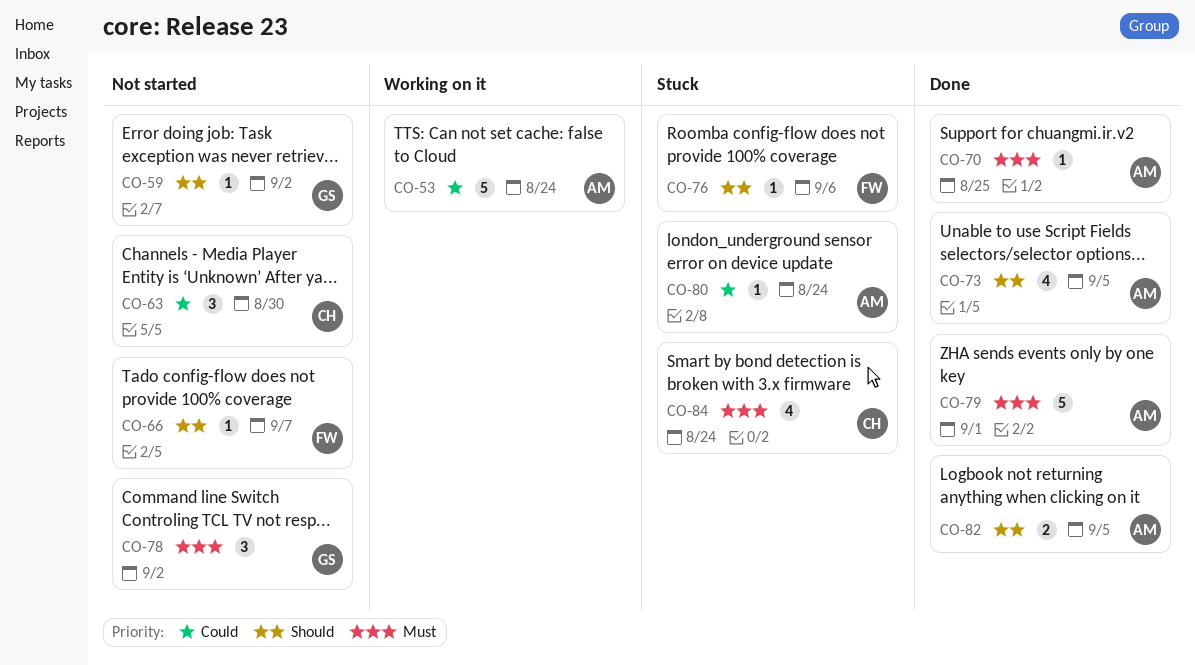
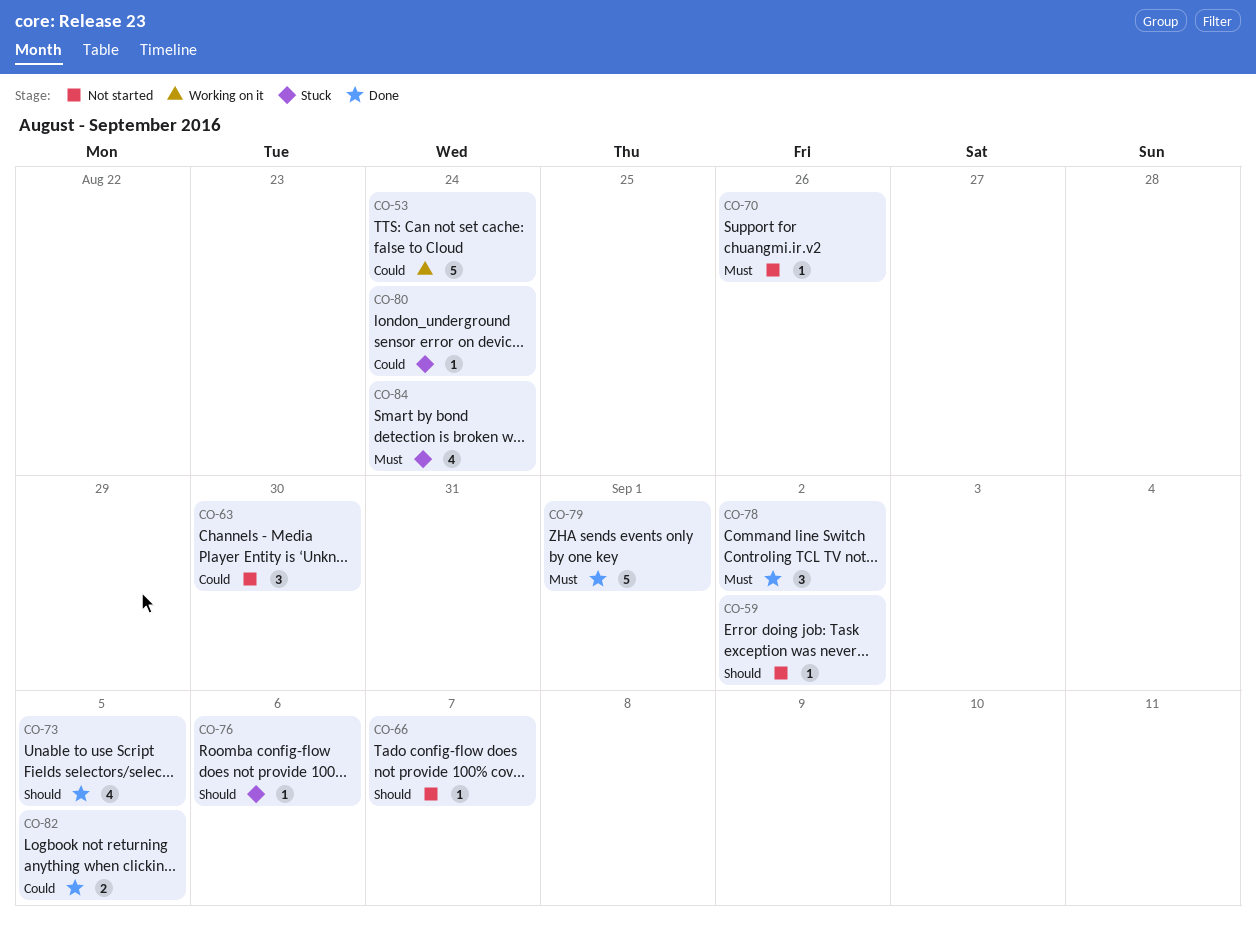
CO-70, status: Done -> Not started
CO-70, due: Aug 25 -> Aug 26
CO-78, status: Not started -> Done
CO-82, priority: Should -> Could

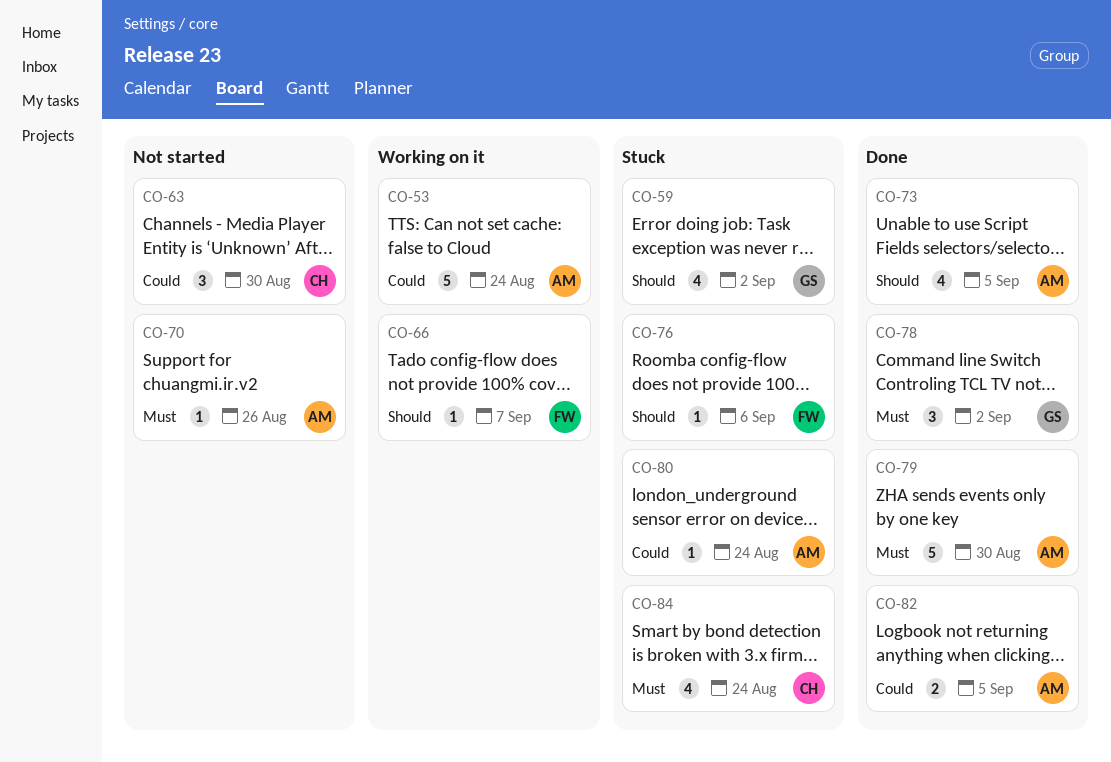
CO-59, status: Not started -> Stuck
CO-59, estimate: 1 -> 4
CO-66, status: Not started -> Working on it
CO-79, due: Sep 1 -> Aug 30

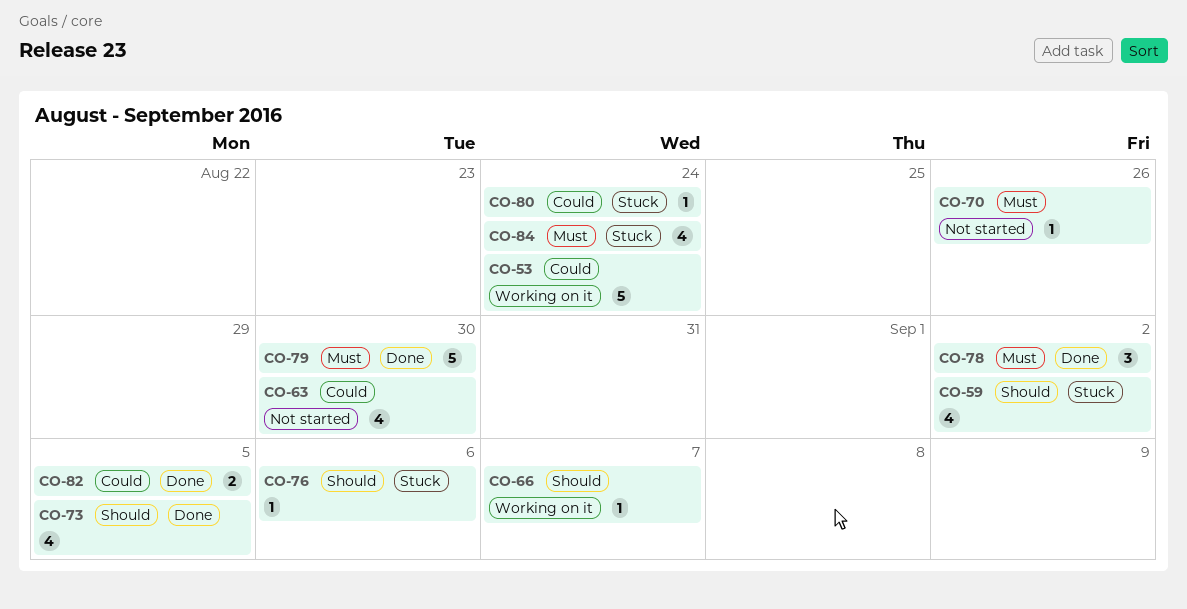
CO-63, estimate: 3 -> 4

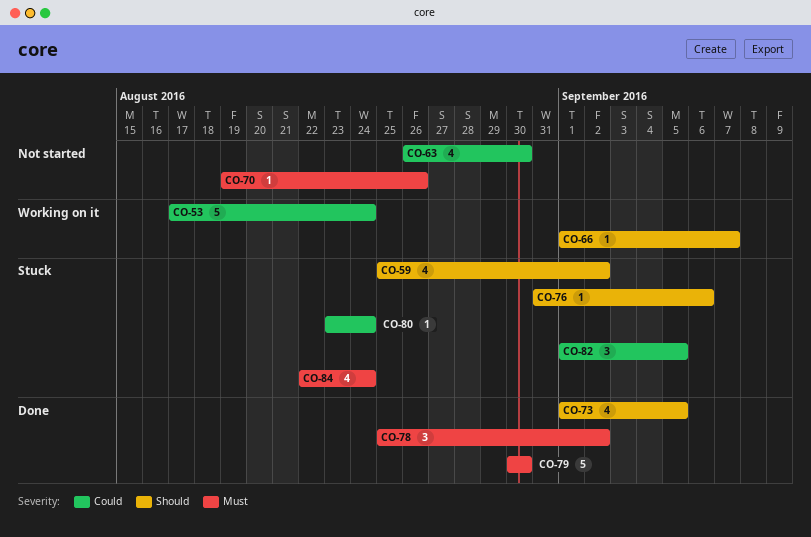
CO-82, status: Done -> Stuck
CO-82, estimate: 2 -> 3

